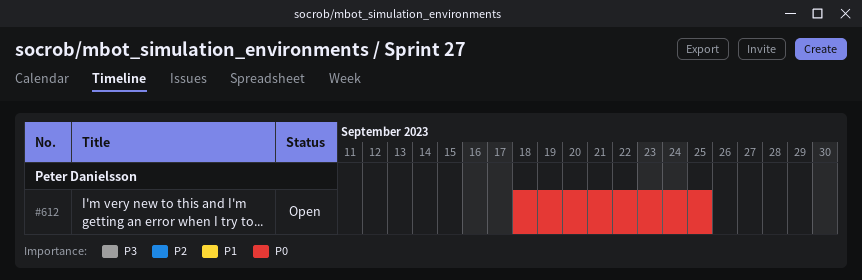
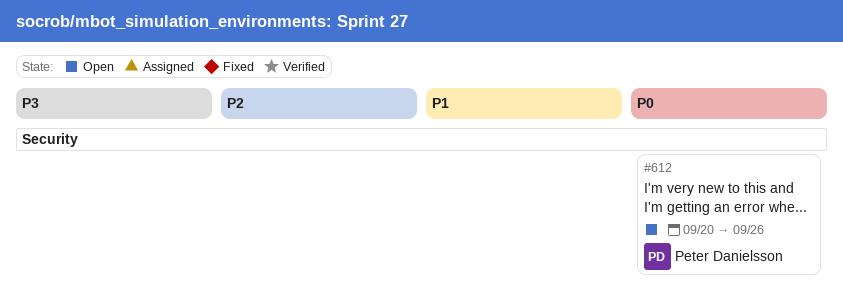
#612, start: Sep 18 -> Sep 20
#612, due: Sep 25 -> Sep 26

